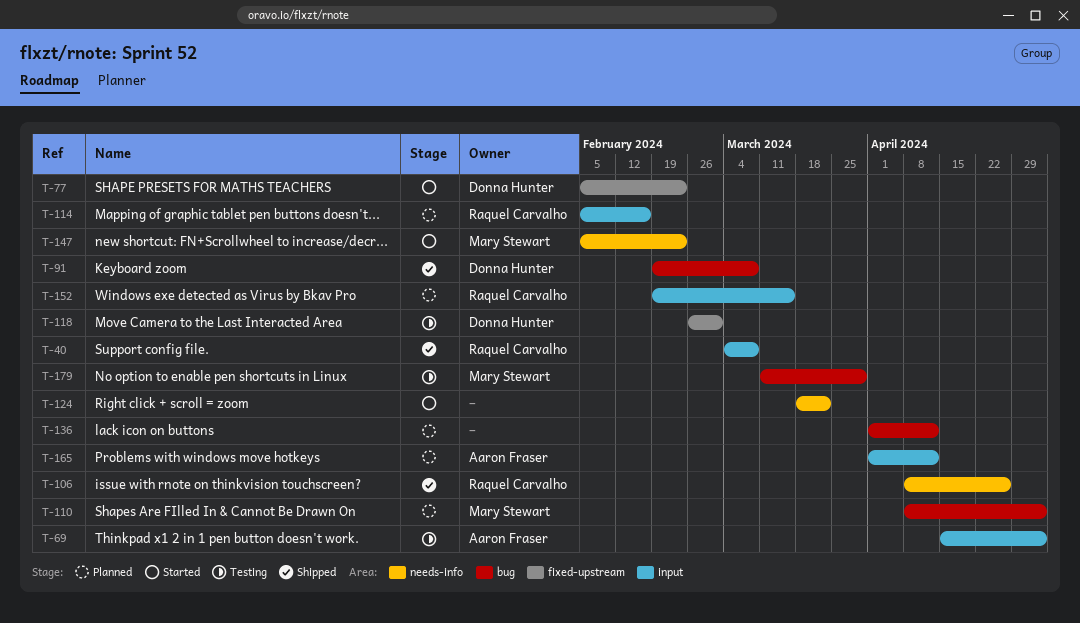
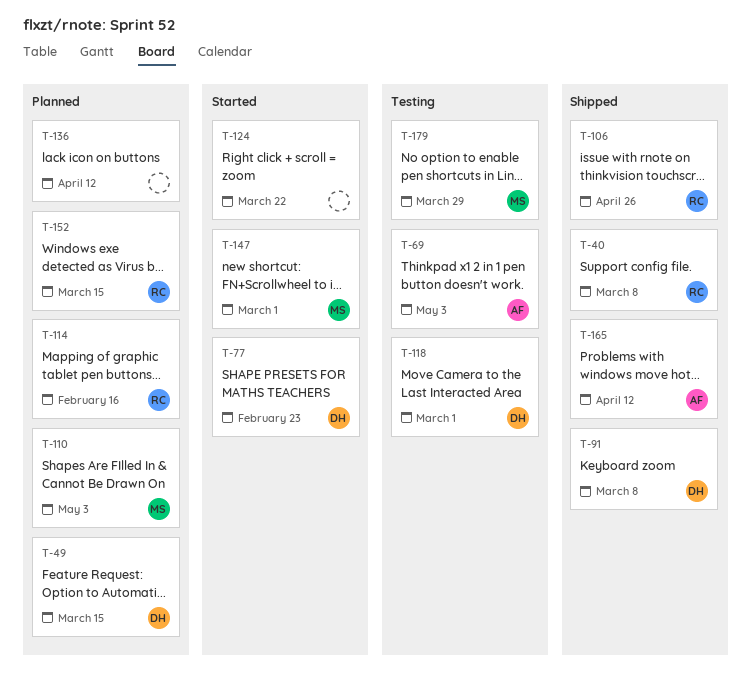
T-49: none -> present
T-147, due: Feb 23 -> Mar 1
T-165, status: Planned -> Shipped

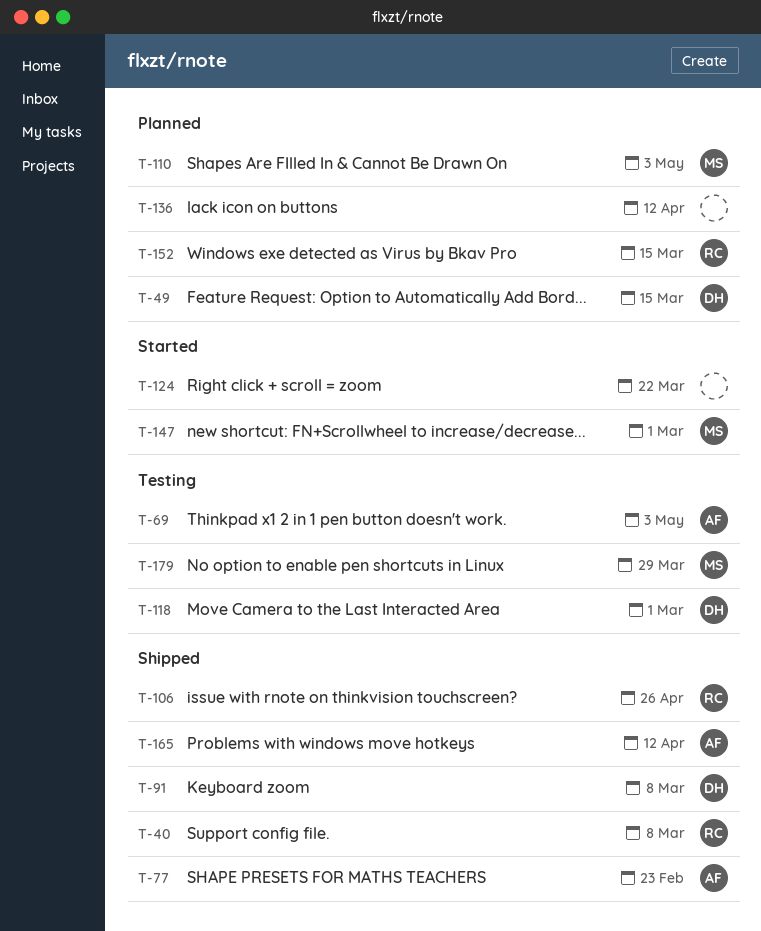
T-77, status: Started -> Shipped
T-77, owner: DH -> AF
T-114: present -> none

